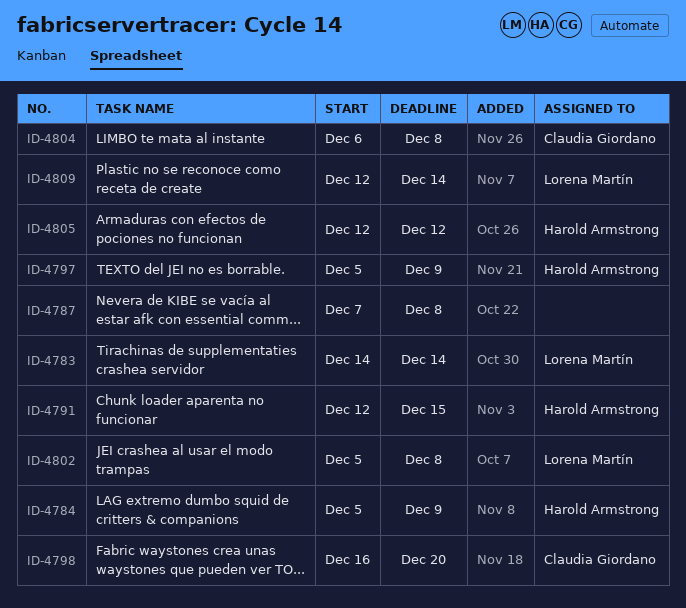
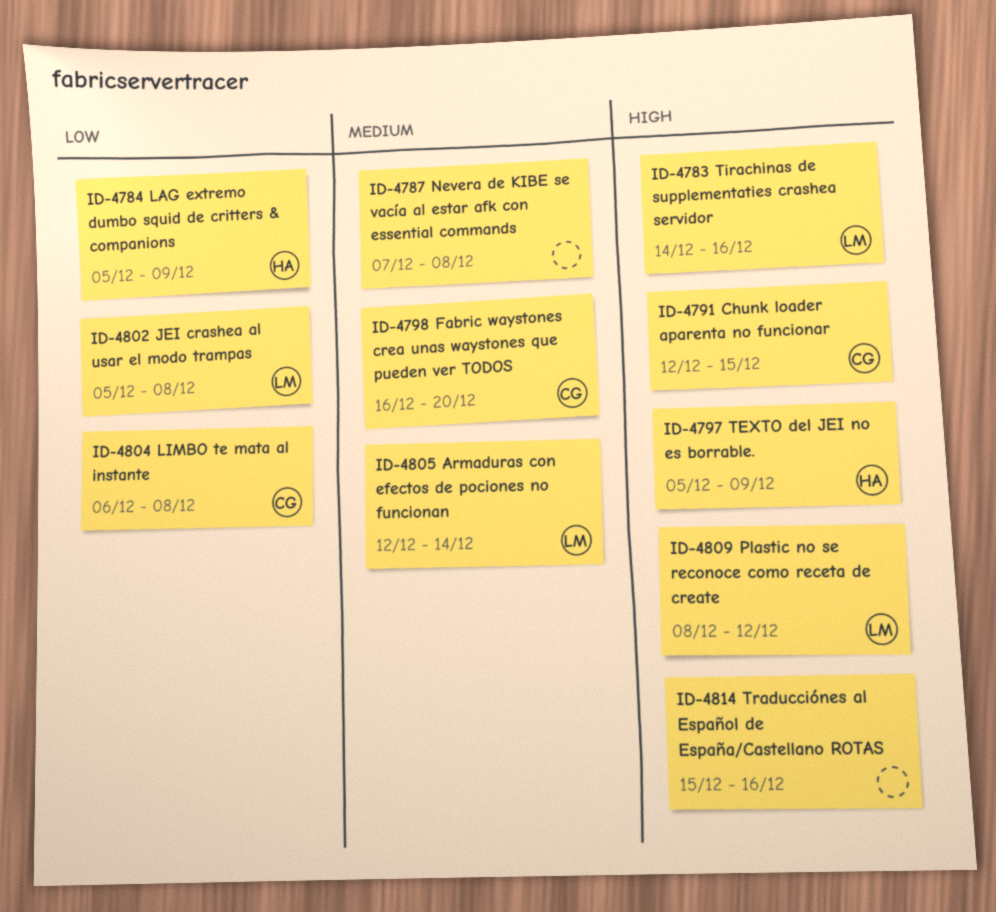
ID-4783, due: Dec 14 -> Dec 16
ID-4791, owner: Harold Armstrong -> Claudia Giordano
ID-4805, owner: Harold Armstrong -> Lorena Martín
ID-4805, due: Dec 12 -> Dec 14
ID-4809, start: Dec 12 -> Dec 8
ID-4809, due: Dec 14 -> Dec 12
ID-4814: none -> present

